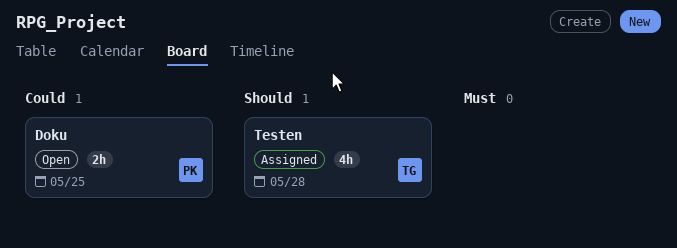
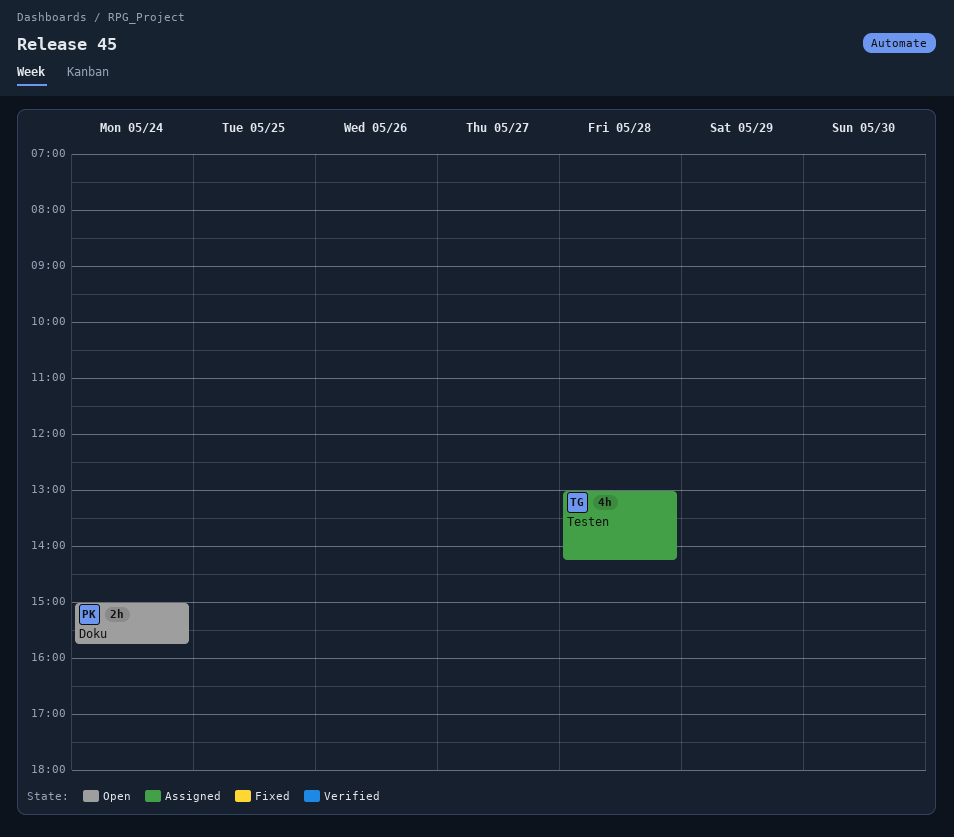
Doku, day: May 25 -> May 24

